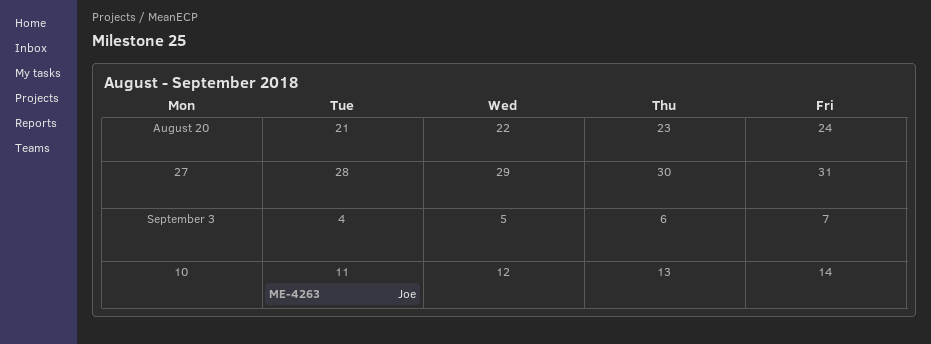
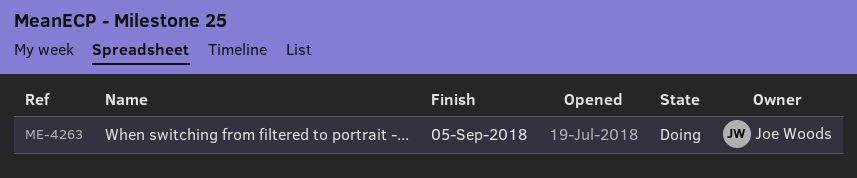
ME-4263, due: Sep 11 -> Sep 5

